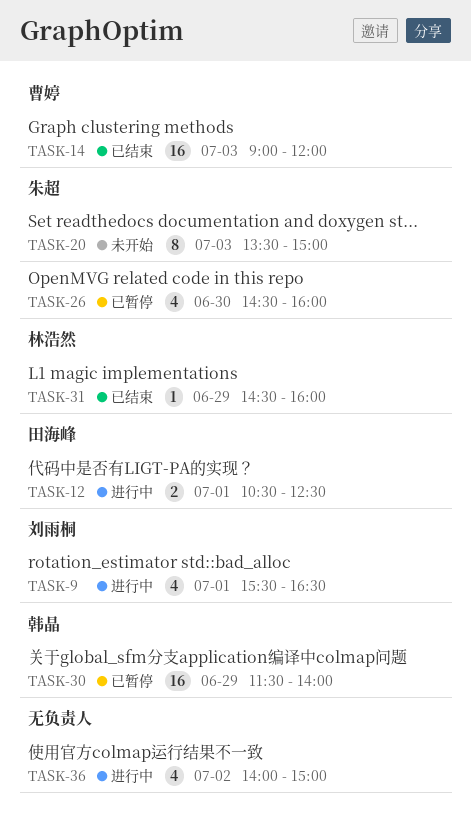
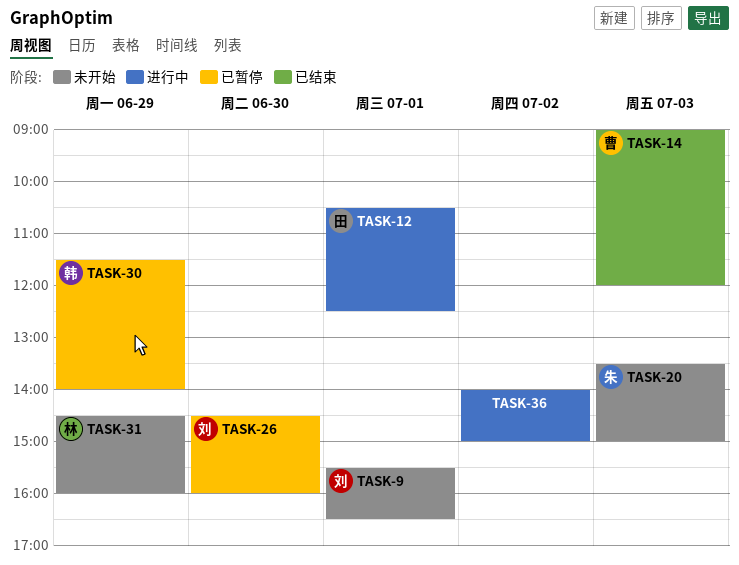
TASK-9, status: 进行中 -> 未开始
TASK-26, owner: 朱超 -> 刘雨桐
TASK-31, status: 已结束 -> 未开始

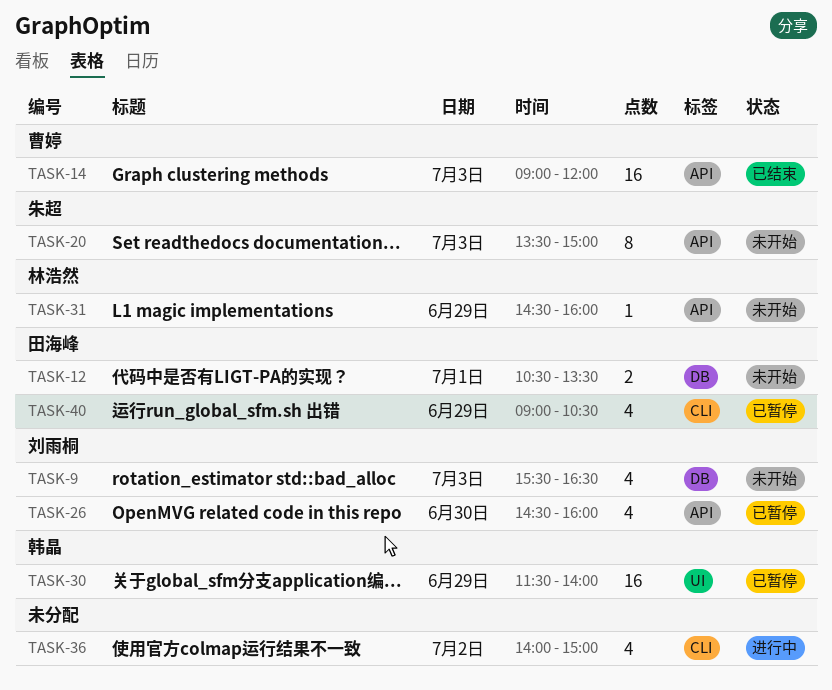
TASK-9, day: Jul 1 -> Jul 3
TASK-12, status: 进行中 -> 未开始
TASK-12, ends: 12:30 -> 13:30
TASK-40: none -> present

